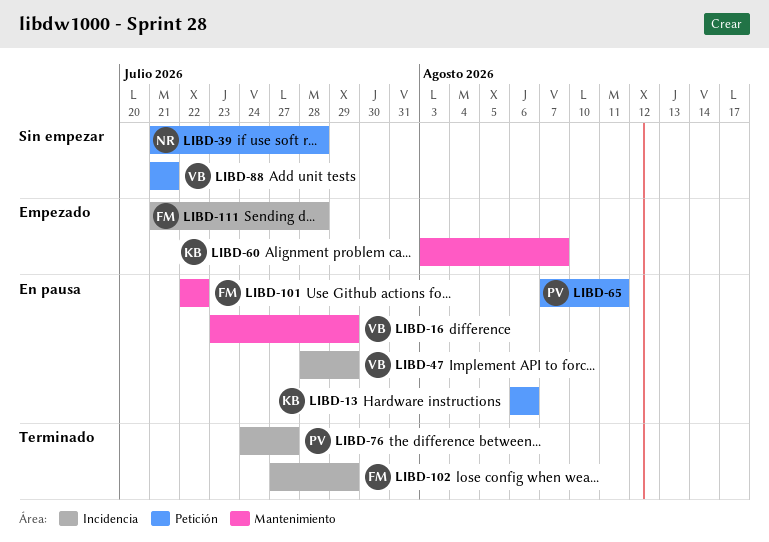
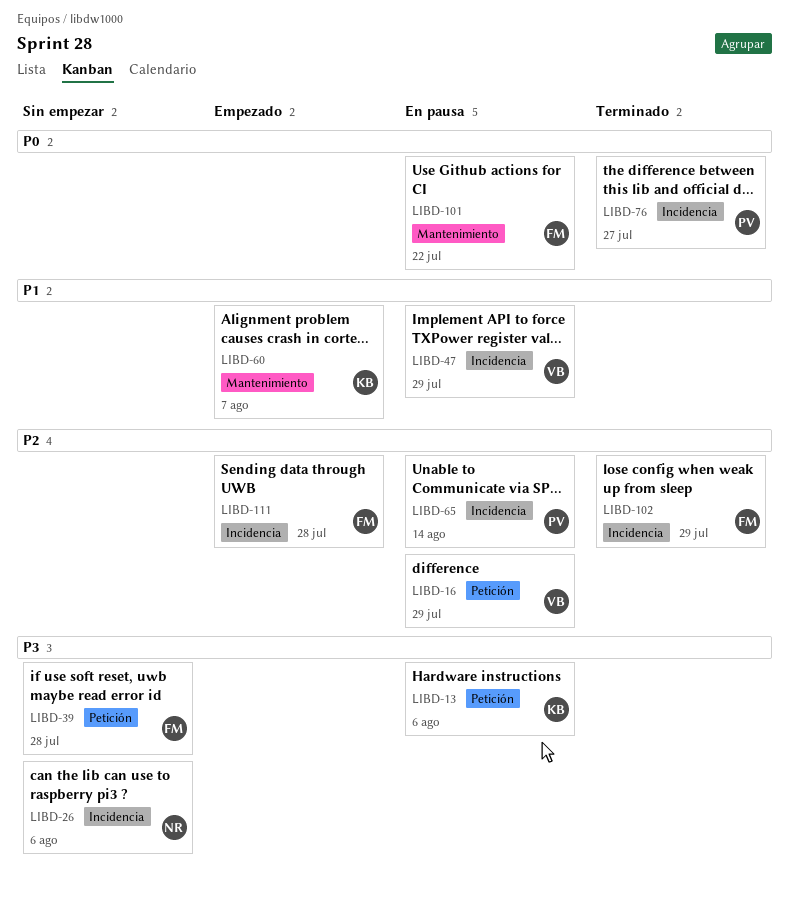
LIBD-16, label: Mantenimiento -> Petición
LIBD-26: none -> present
LIBD-39, owner: NR -> FM
LIBD-65, label: Petición -> Incidencia
LIBD-65, due: Aug 11 -> Aug 14
LIBD-88: present -> none

